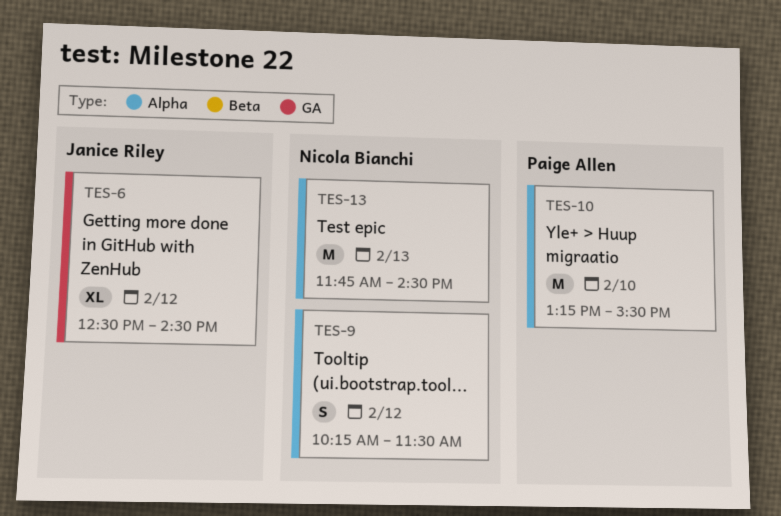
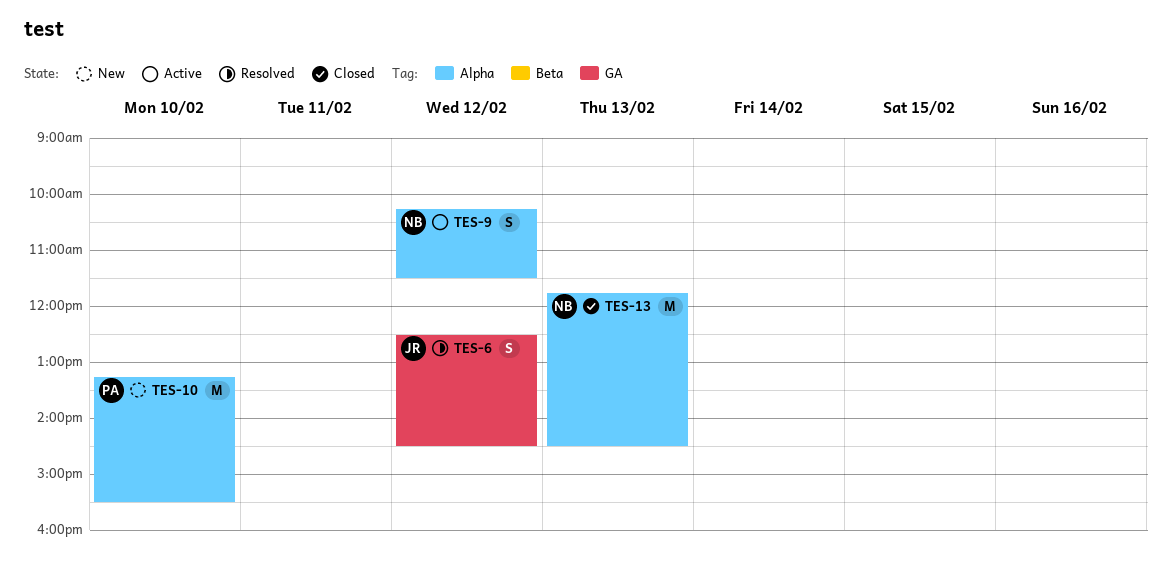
TES-6, estimate: XL -> S

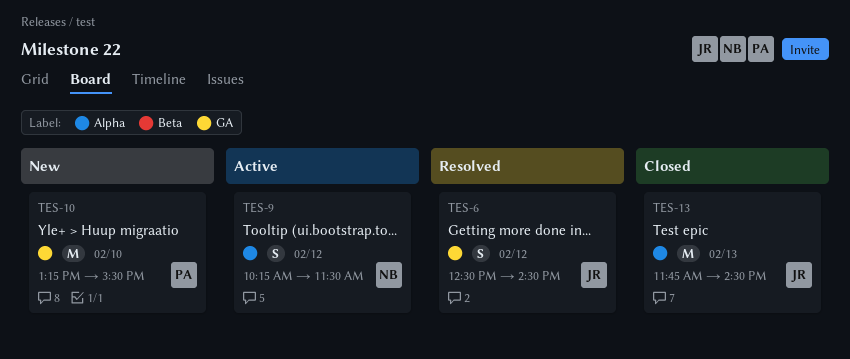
TES-10, label: Alpha -> GA
TES-13, owner: NB -> JR

